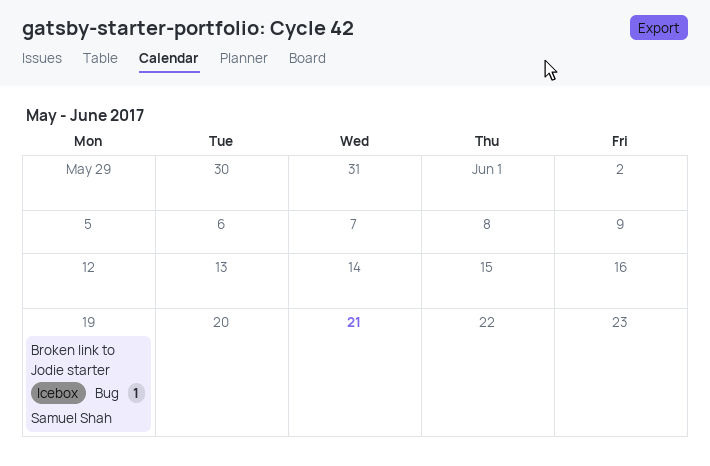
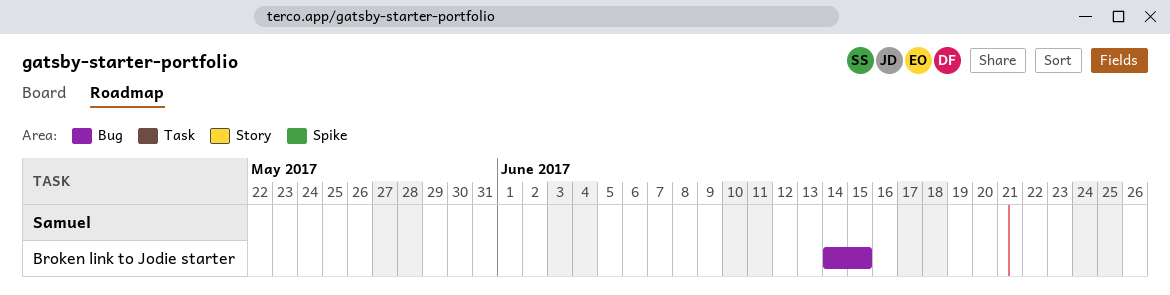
Broken link to Jodie starter, due: Jun 19 -> Jun 15

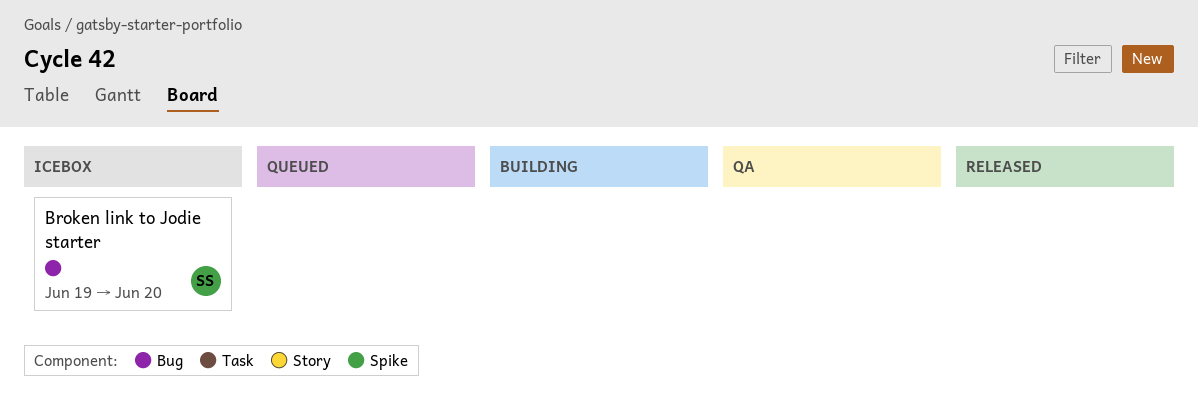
Broken link to Jodie starter, start: Jun 14 -> Jun 19
Broken link to Jodie starter, due: Jun 15 -> Jun 20

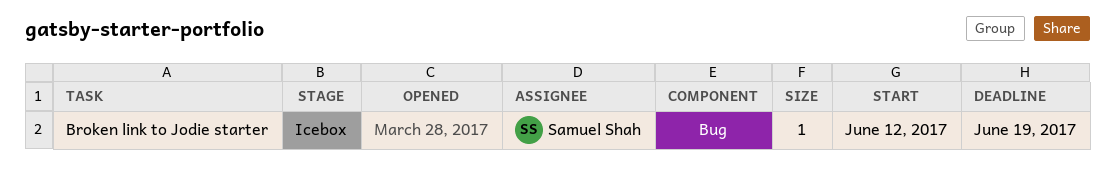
Broken link to Jodie starter, start: Jun 19 -> Jun 12
Broken link to Jodie starter, due: Jun 20 -> Jun 19

